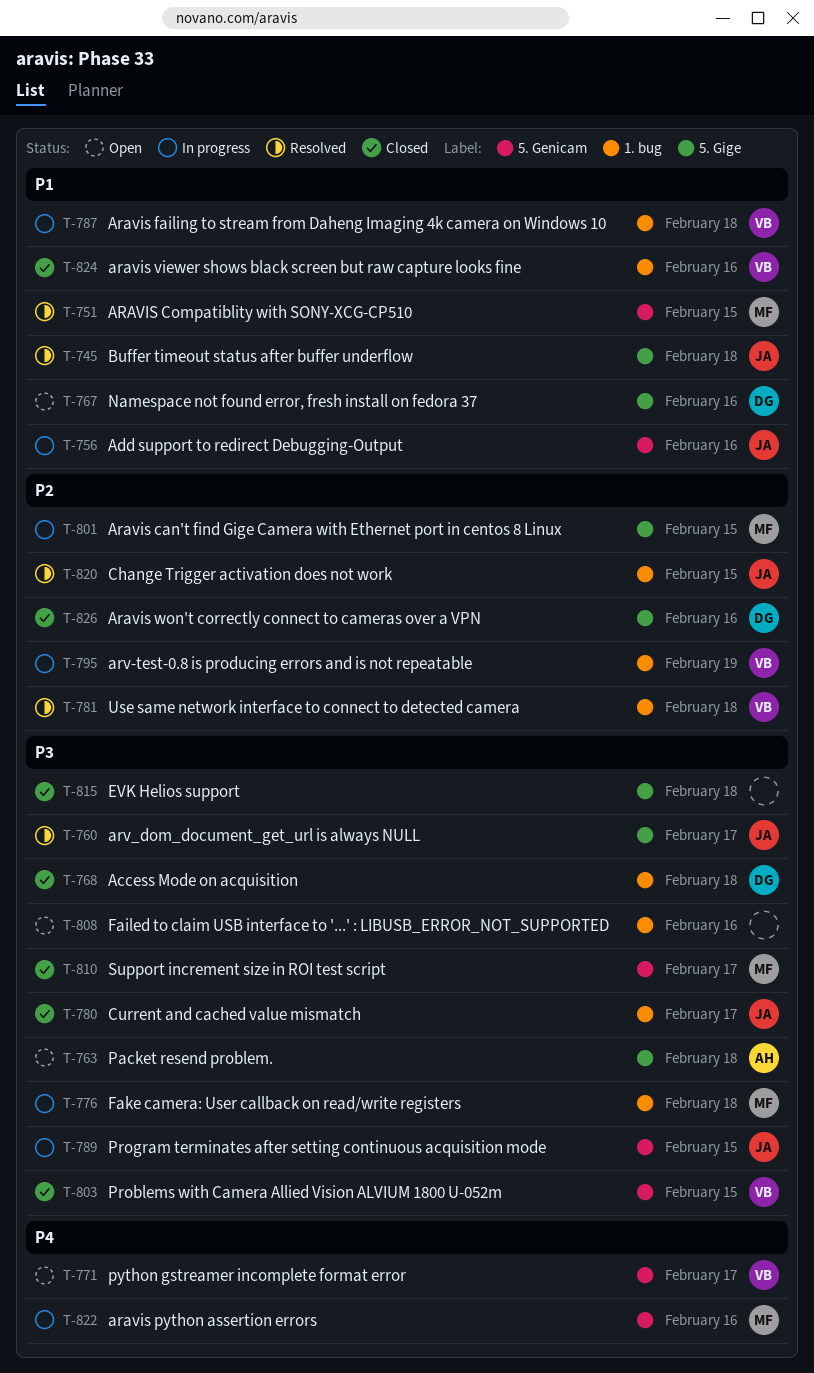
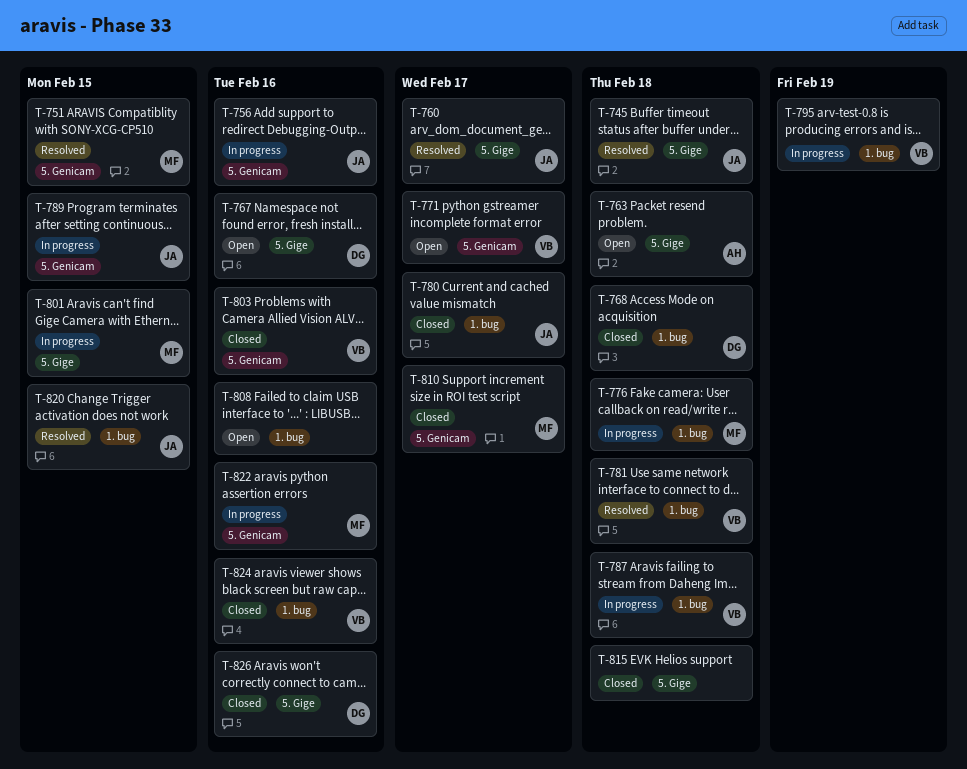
T-803, due: Feb 15 -> Feb 16

